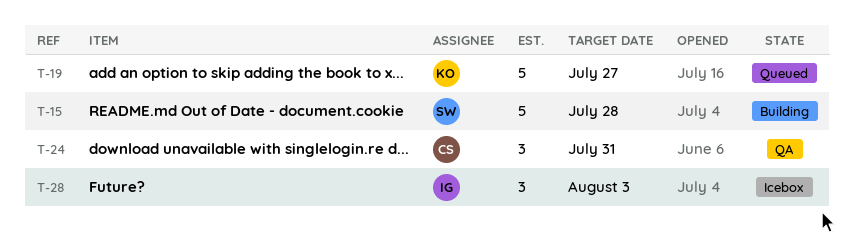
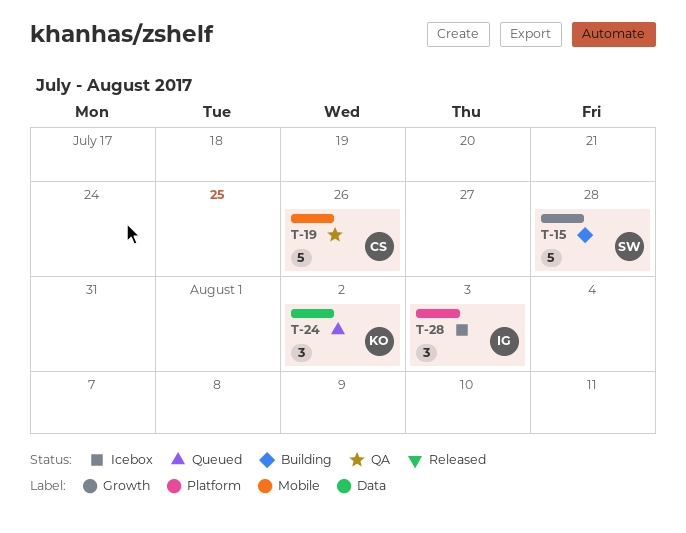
T-19, status: Queued -> QA
T-19, owner: KO -> CS
T-19, due: Jul 27 -> Jul 26
T-24, status: QA -> Queued
T-24, owner: CS -> KO
T-24, due: Jul 31 -> Aug 2

